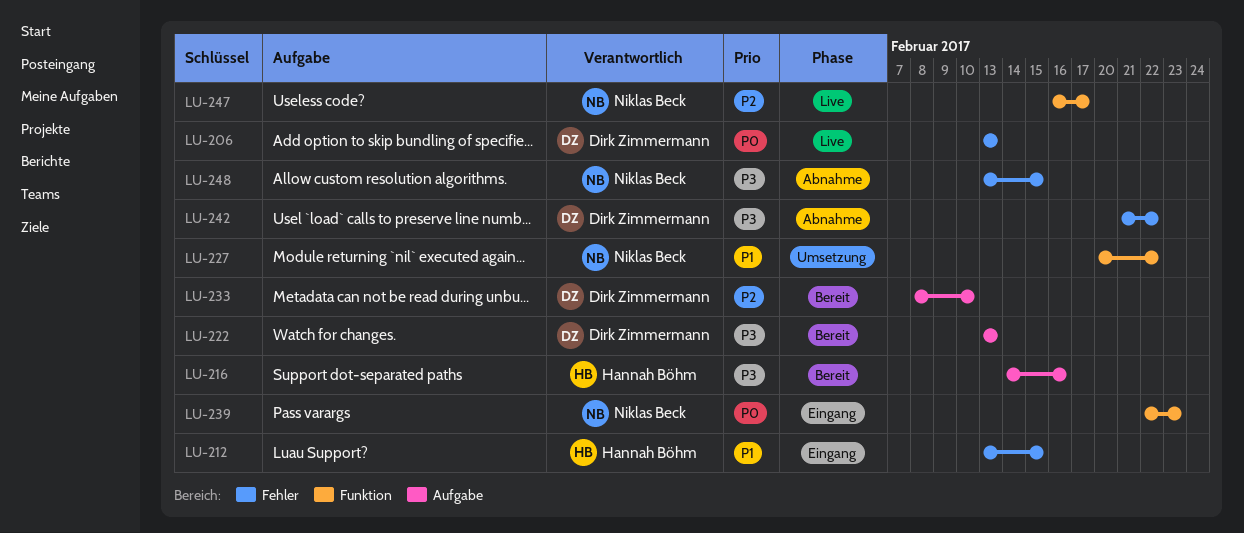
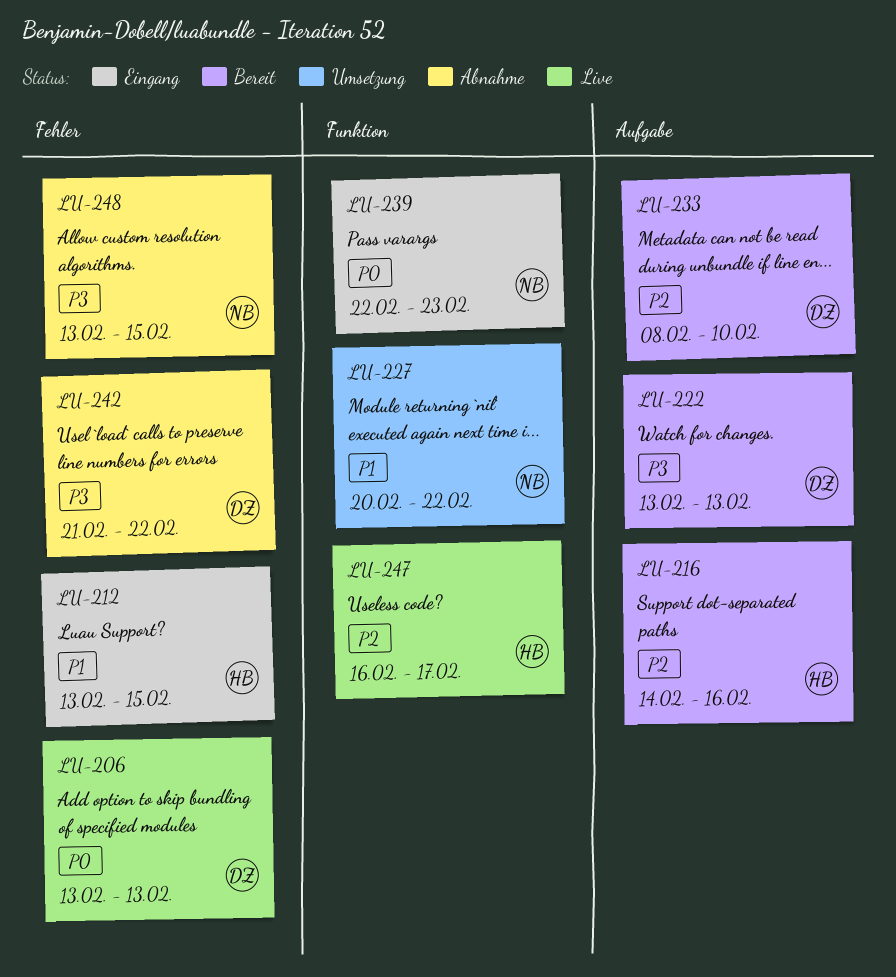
LU-216, priority: P3 -> P2
LU-247, owner: Niklas Beck -> Hannah Böhm

